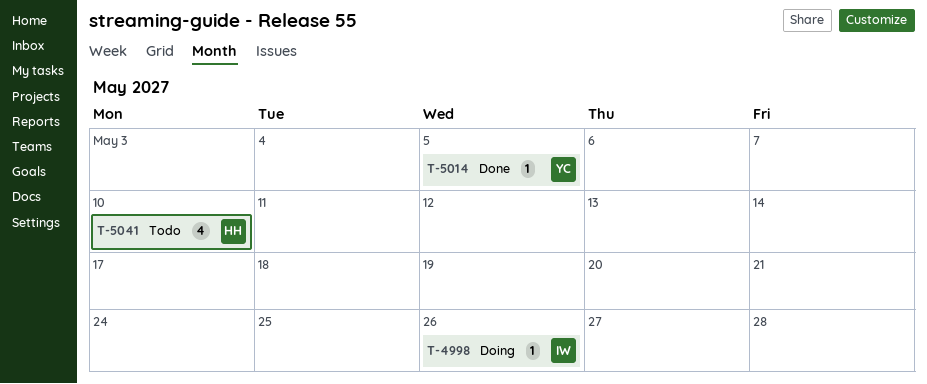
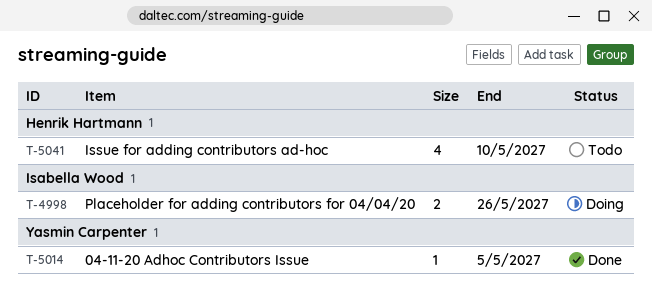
T-4998, estimate: 1 -> 2

